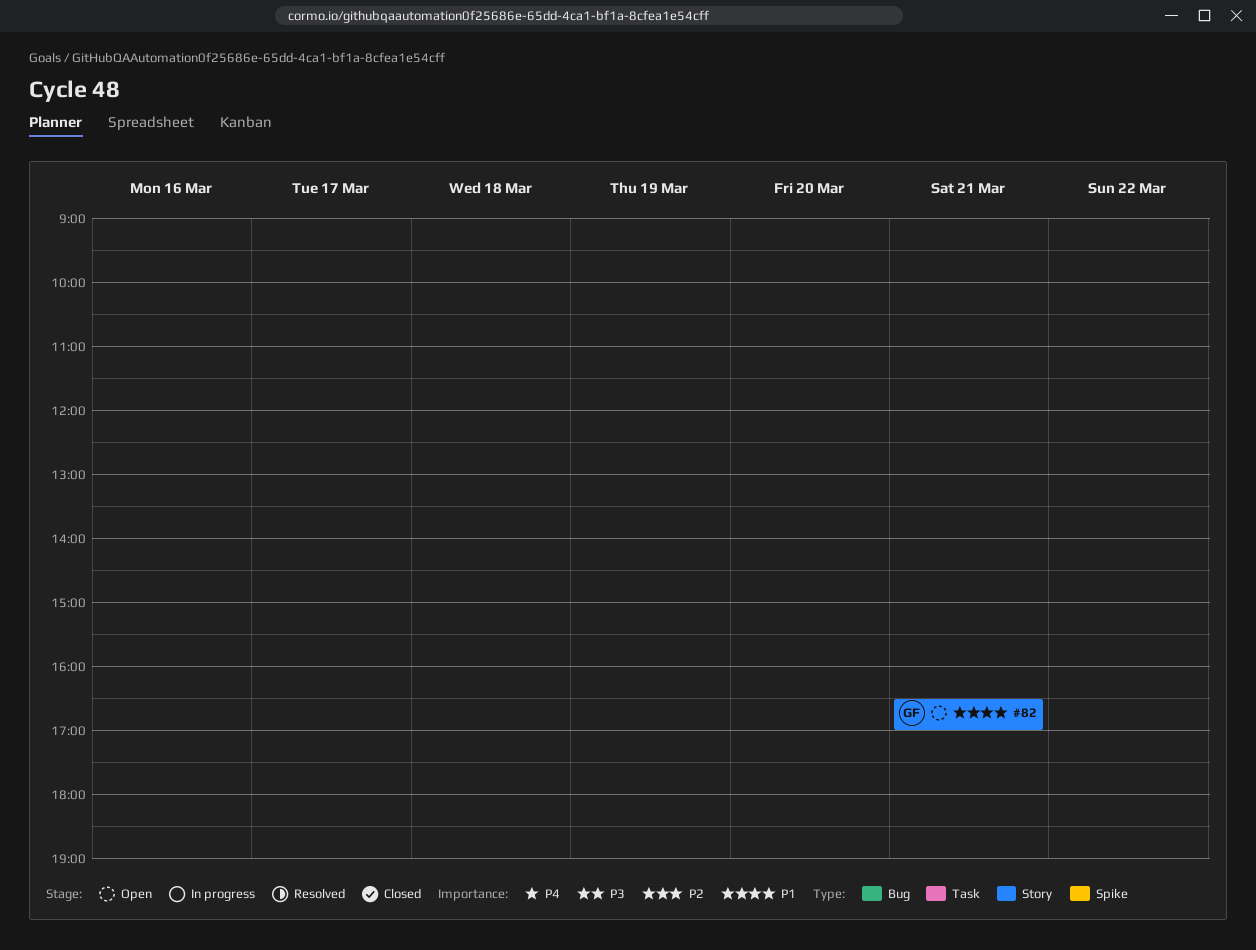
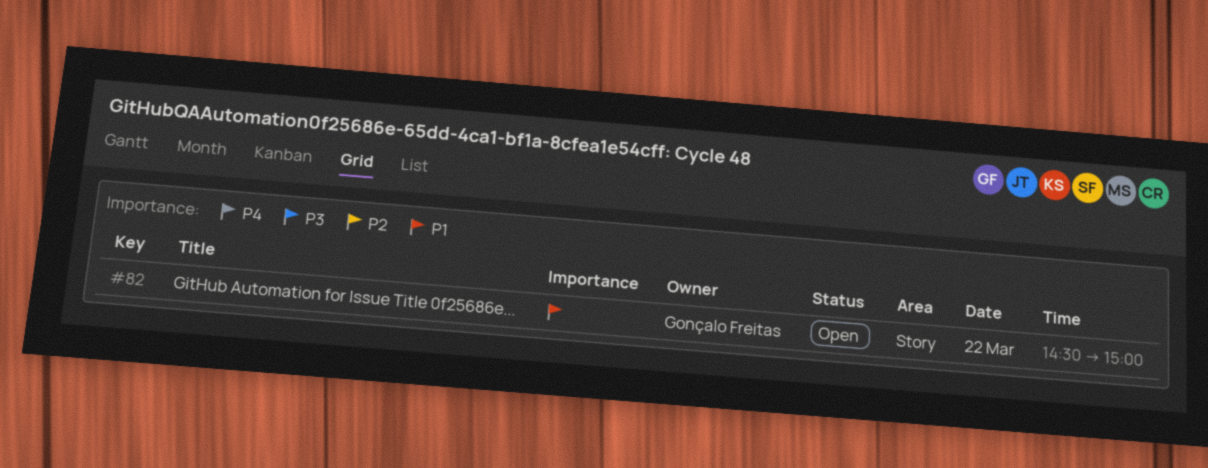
#82, day: Mar 21 -> Mar 22
#82, begins: 16:30 -> 14:30
#82, ends: 17:00 -> 15:00

